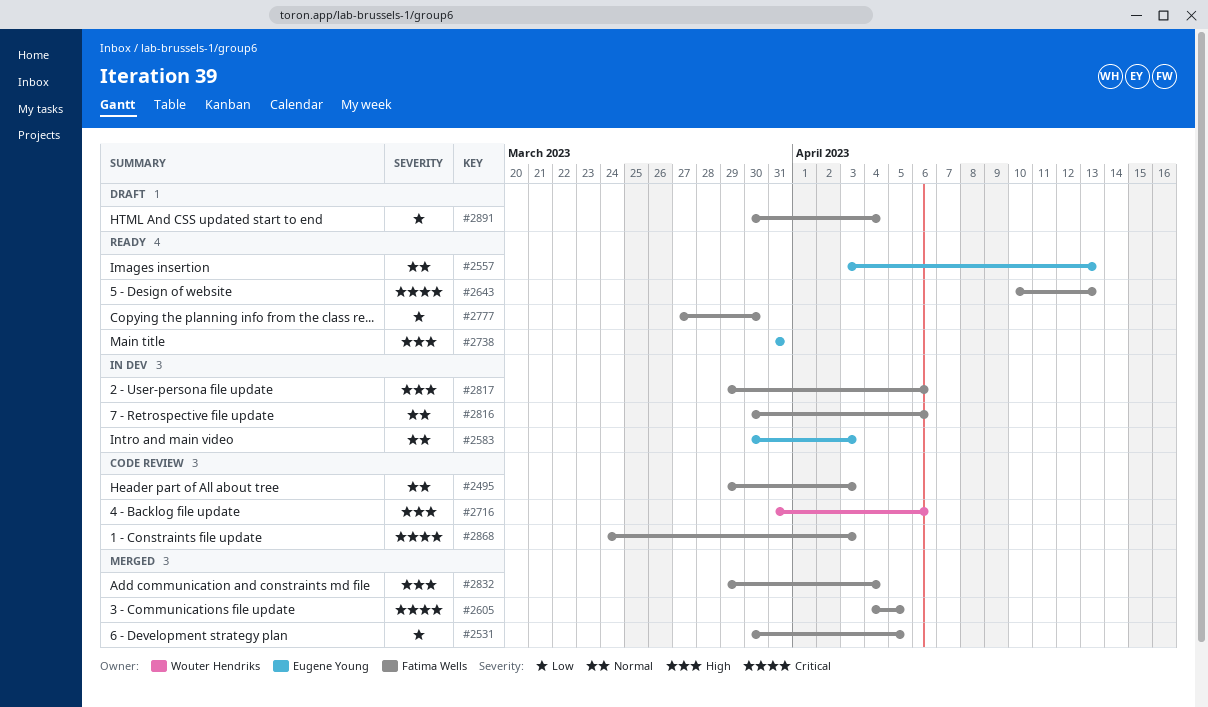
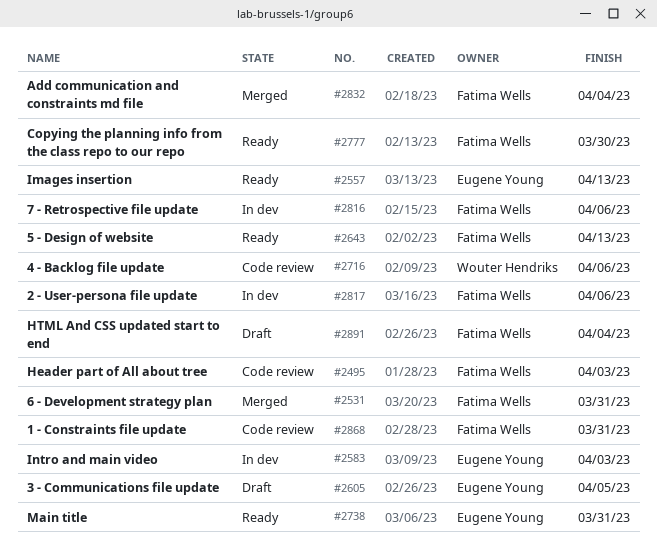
#2531, due: Apr 5 -> Mar 31
#2605, status: Merged -> Draft
#2605, owner: Fatima Wells -> Eugene Young
#2868, due: Apr 3 -> Mar 31

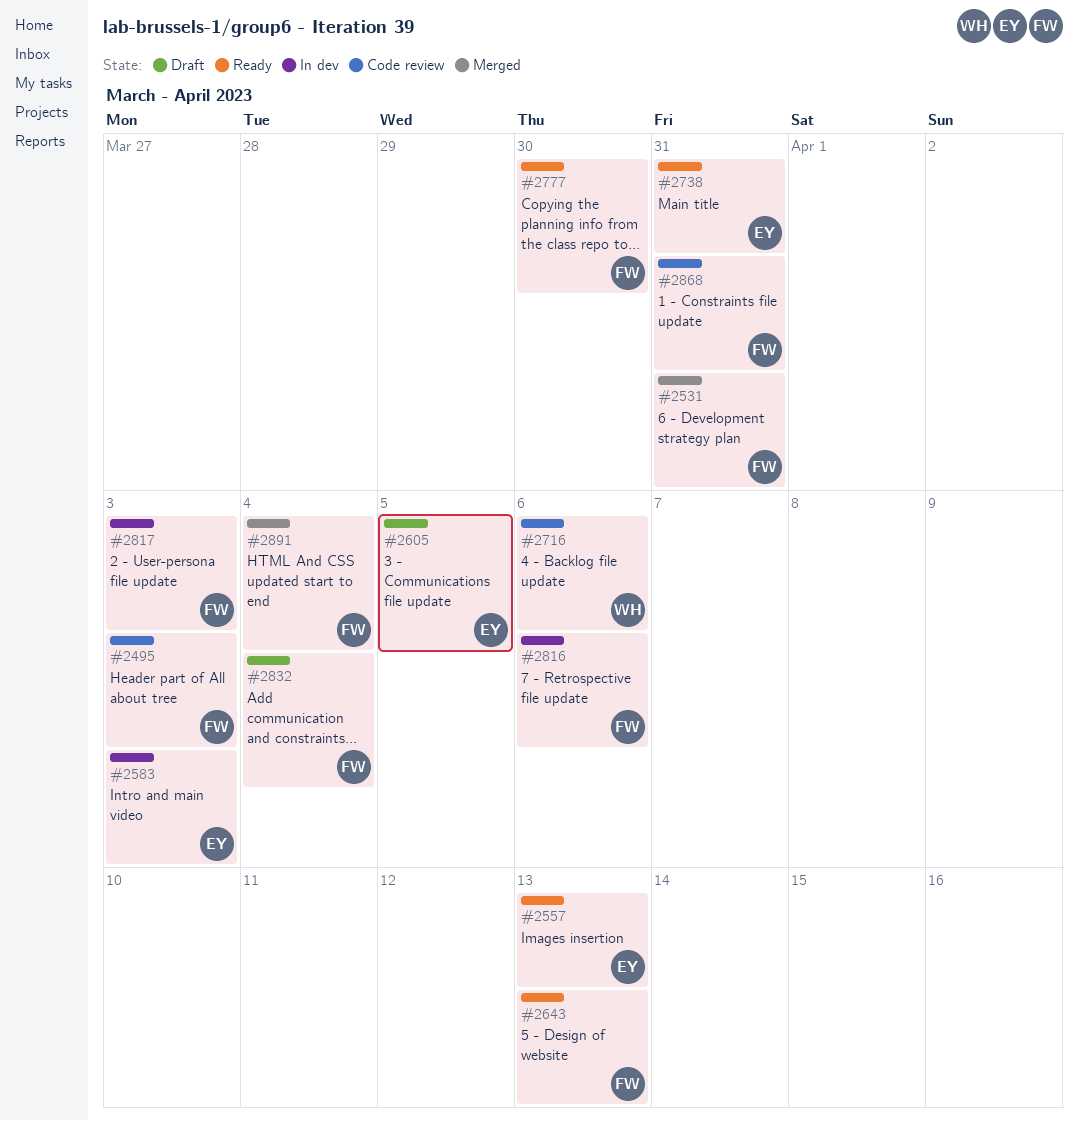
#2817, due: Apr 6 -> Apr 3
#2832, status: Merged -> Draft
#2891, status: Draft -> Merged

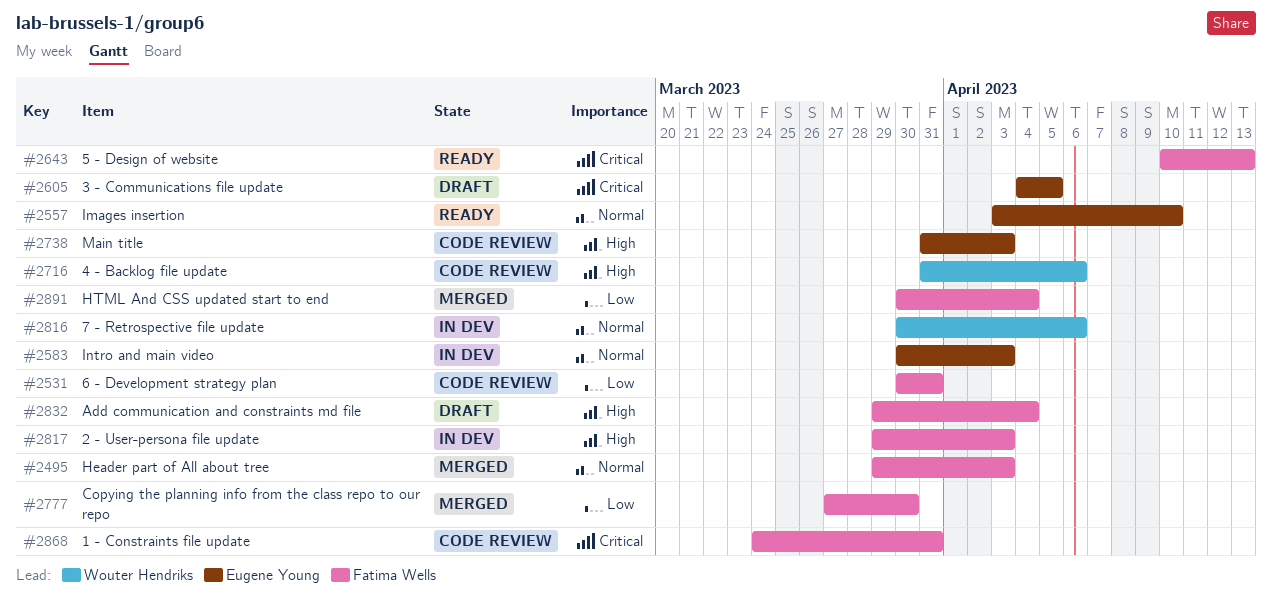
#2495, status: Code review -> Merged
#2531, status: Merged -> Code review
#2557, due: Apr 13 -> Apr 10
#2738, status: Ready -> Code review
#2738, due: Mar 31 -> Apr 3
#2777, status: Ready -> Merged
#2816, owner: Fatima Wells -> Wouter Hendriks

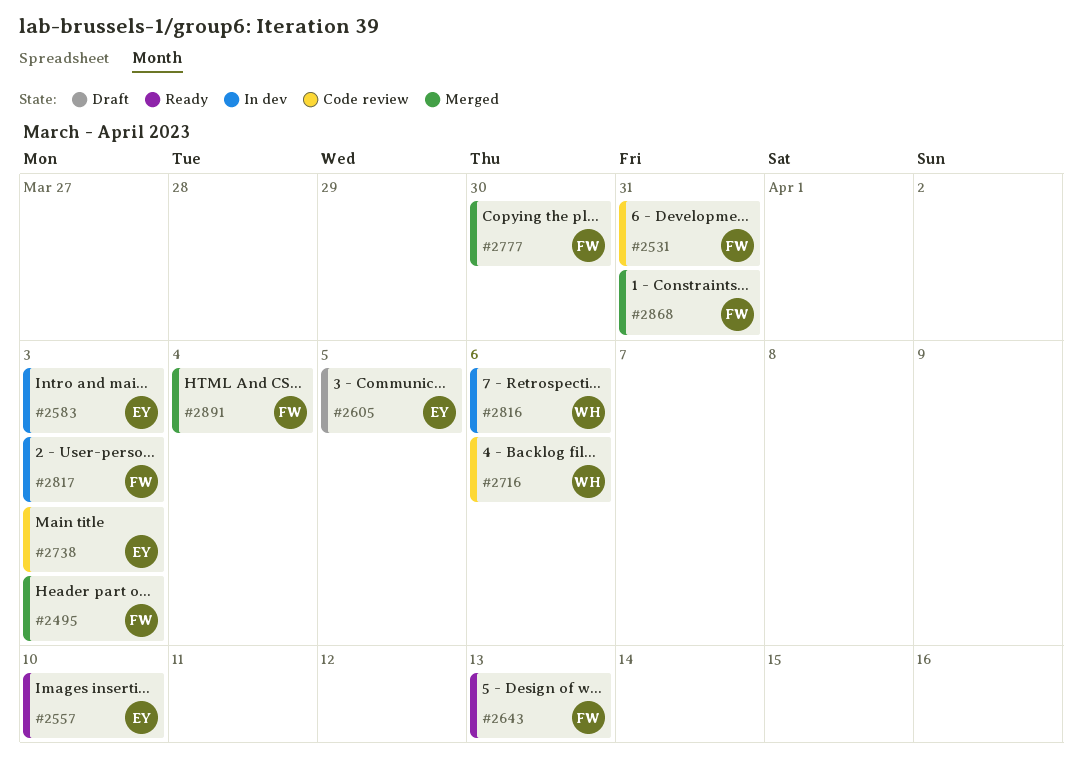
#2832: present -> none
#2868, status: Code review -> Merged

